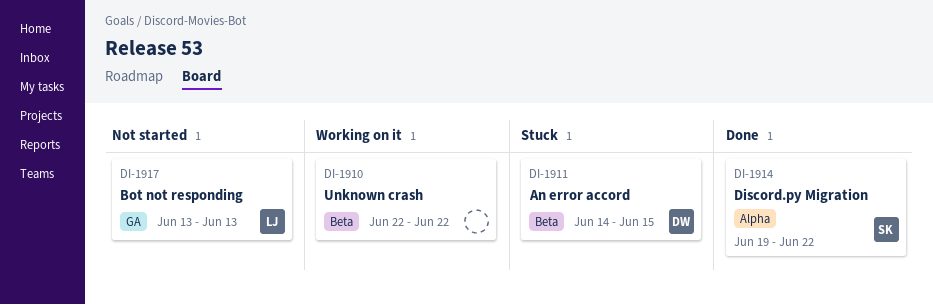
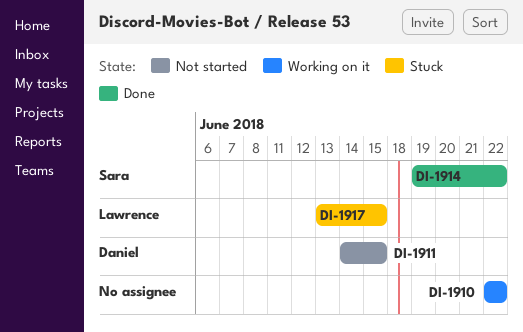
DI-1911, status: Stuck -> Not started
DI-1917, status: Not started -> Stuck
DI-1917, due: Jun 13 -> Jun 15

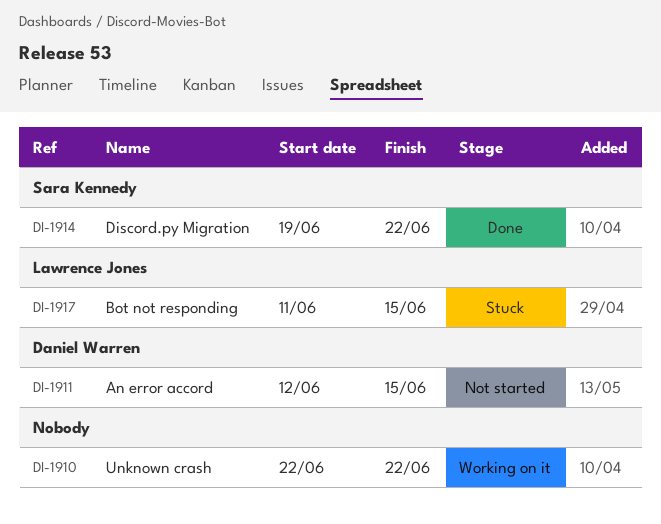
DI-1911, start: Jun 14 -> Jun 12
DI-1917, start: Jun 13 -> Jun 11

